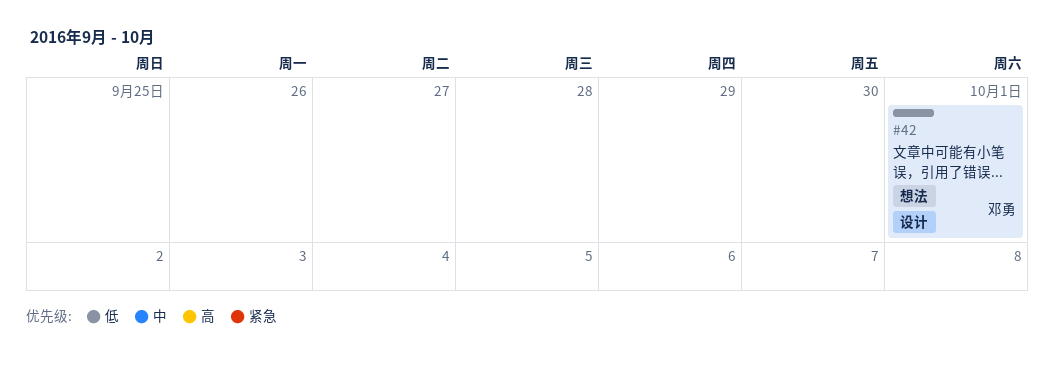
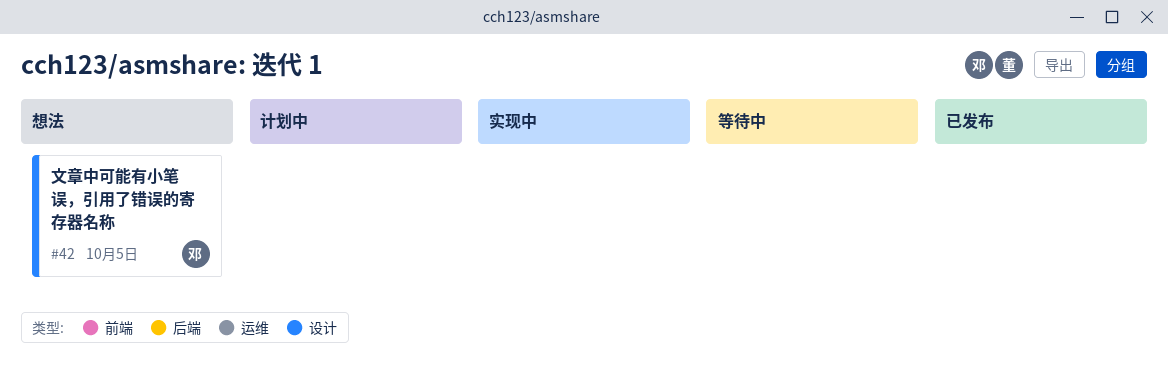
#42, due: Oct 1 -> Oct 5

